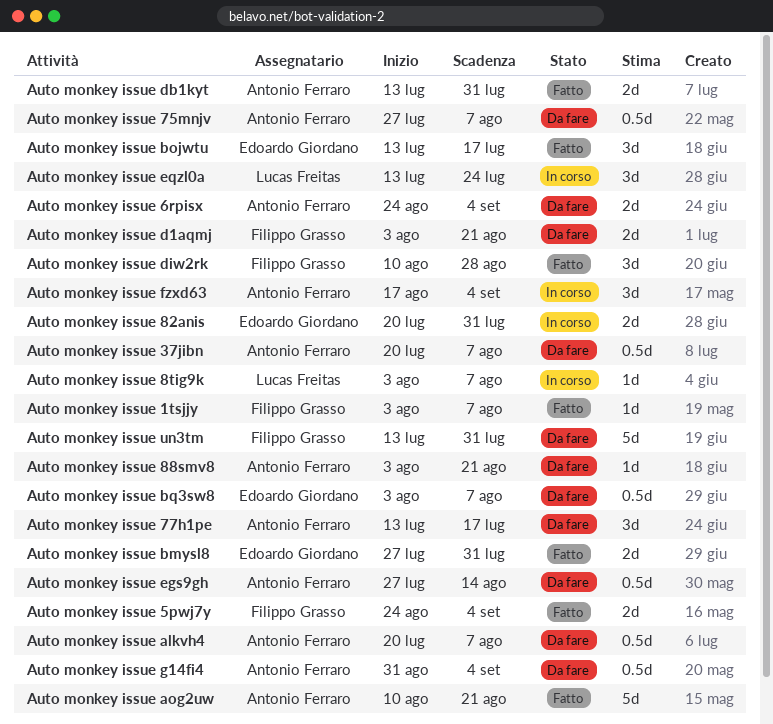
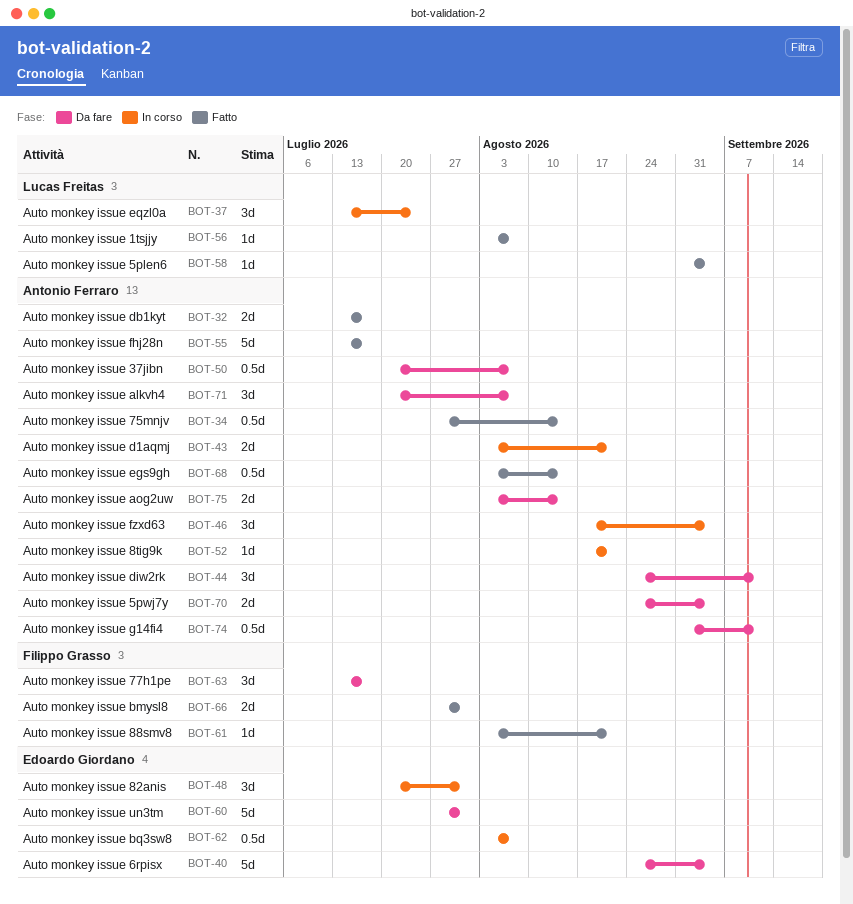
Auto monkey issue 1tsjjy, owner: Filippo Grasso -> Lucas Freitas
Auto monkey issue 5plen6: none -> present
Auto monkey issue 5pwj7y, status: Fatto -> Da fare
Auto monkey issue 5pwj7y, owner: Filippo Grasso -> Antonio Ferraro
Auto monkey issue 6rpisx, owner: Antonio Ferraro -> Edoardo Giordano
Auto monkey issue 6rpisx, estimate: 2d -> 5d
Auto monkey issue 75mnjv, status: Da fare -> Fatto
Auto monkey issue 75mnjv, due: Aug 7 -> Aug 14
Auto monkey issue 77h1pe, owner: Antonio Ferraro -> Filippo Grasso
Auto monkey issue 82anis, estimate: 2d -> 3d
Auto monkey issue 88smv8, status: Da fare -> Fatto
Auto monkey issue 88smv8, owner: Antonio Ferraro -> Filippo Grasso
Auto monkey issue 8tig9k, owner: Lucas Freitas -> Antonio Ferraro
Auto monkey issue 8tig9k, start: Aug 3 -> Aug 17
Auto monkey issue 8tig9k, due: Aug 7 -> Aug 21
Auto monkey issue alkvh4, estimate: 0.5d -> 3d
Auto monkey issue aog2uw, status: Fatto -> Da fare
Auto monkey issue aog2uw, estimate: 5d -> 2d
Auto monkey issue aog2uw, start: Aug 10 -> Aug 3
Auto monkey issue aog2uw, due: Aug 21 -> Aug 14
Auto monkey issue bmysl8, owner: Edoardo Giordano -> Filippo Grasso
Auto monkey issue bojwtu: present -> none
Auto monkey issue bq3sw8, status: Da fare -> In corso
Auto monkey issue d1aqmj, status: Da fare -> In corso
Auto monkey issue d1aqmj, owner: Filippo Grasso -> Antonio Ferraro
Auto monkey issue db1kyt, due: Jul 31 -> Jul 17
Auto monkey issue diw2rk, status: Fatto -> Da fare
Auto monkey issue diw2rk, owner: Filippo Grasso -> Antonio Ferraro
Auto monkey issue diw2rk, start: Aug 10 -> Aug 24
Auto monkey issue diw2rk, due: Aug 28 -> Sep 11
Auto monkey issue egs9gh, status: Da fare -> Fatto
Auto monkey issue egs9gh, start: Jul 27 -> Aug 3
Auto monkey issue fhj28n: none -> present
Auto monkey issue g14fi4, due: Sep 4 -> Sep 11
Auto monkey issue un3tm, owner: Filippo Grasso -> Edoardo Giordano
Auto monkey issue un3tm, start: Jul 13 -> Jul 27

